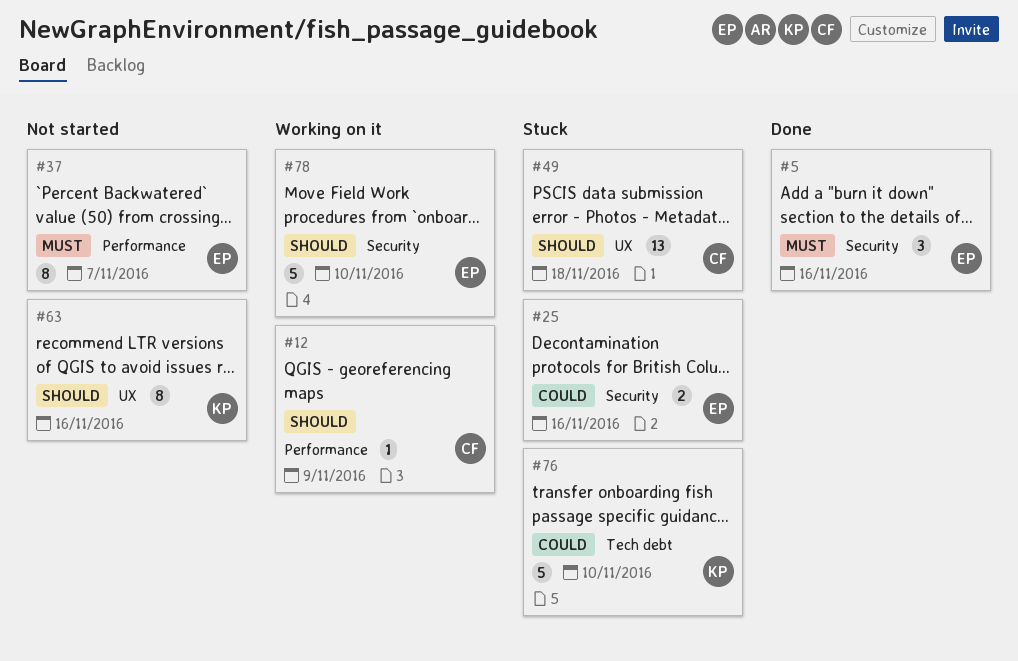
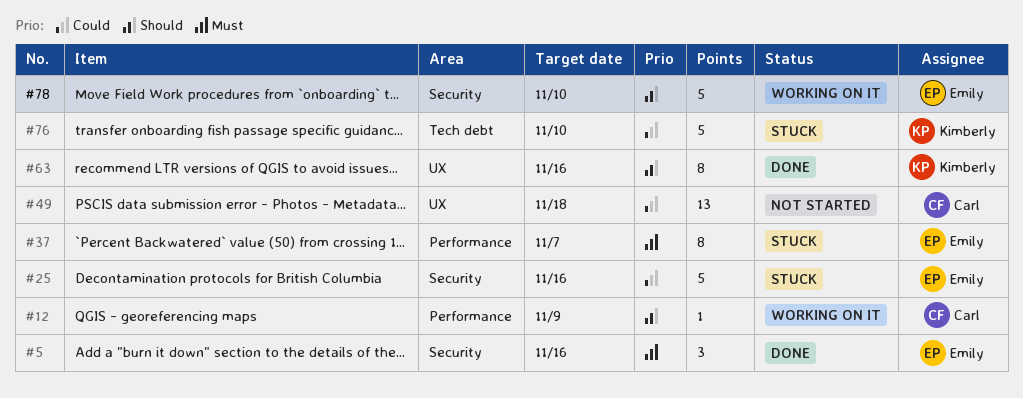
#25, estimate: 2 -> 5
#37, status: Not started -> Stuck
#49, status: Stuck -> Not started
#49, priority: Should -> Could
#63, status: Not started -> Done

